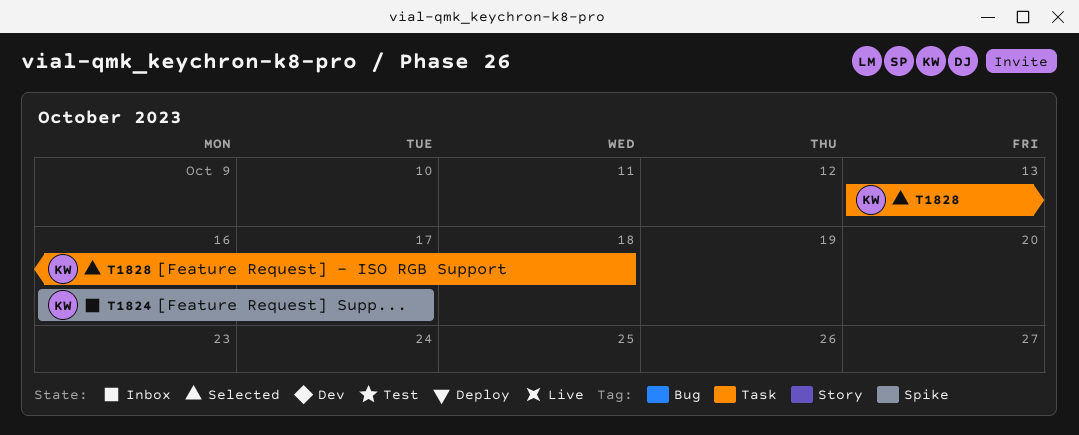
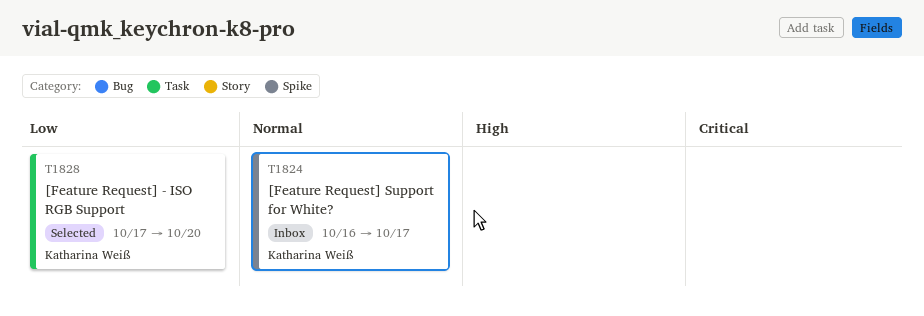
T1828, start: Oct 13 -> Oct 17
T1828, due: Oct 18 -> Oct 20

